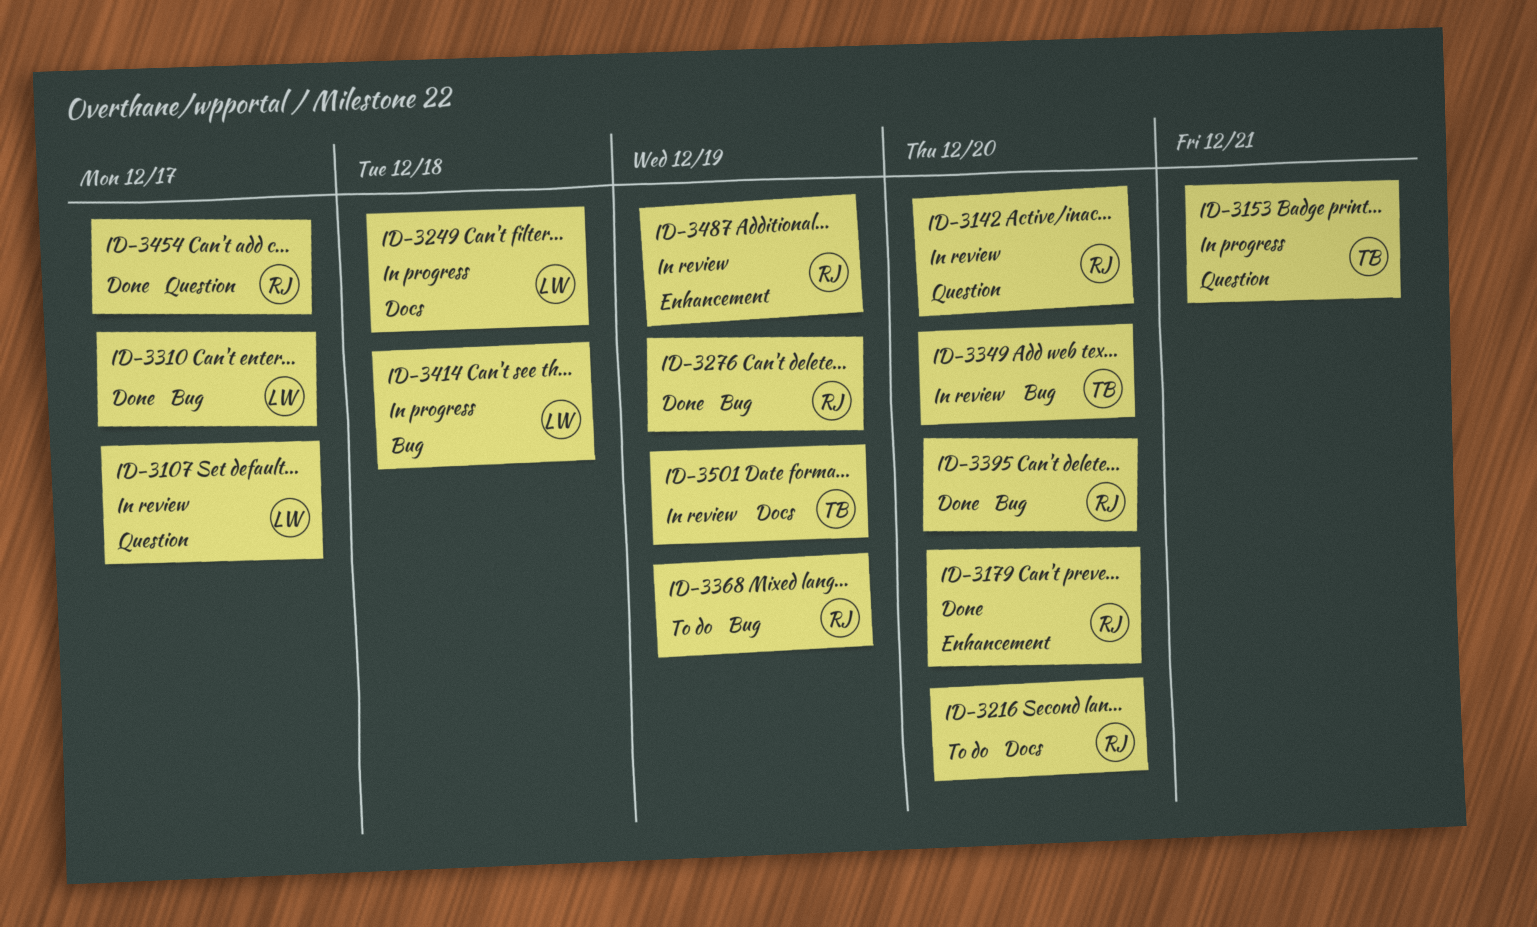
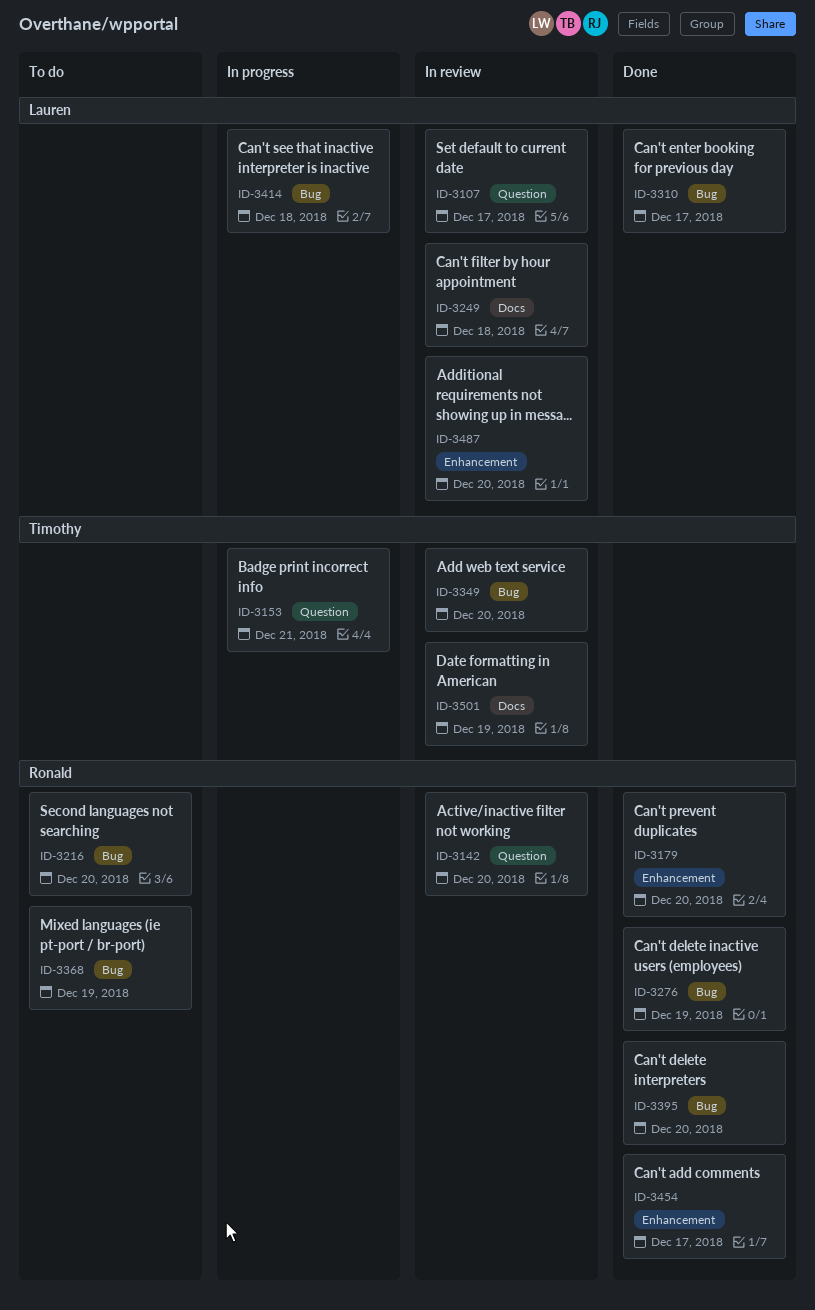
ID-3216, label: Docs -> Bug
ID-3249, status: In progress -> In review
ID-3454, label: Question -> Enhancement
ID-3487, owner: Ronald -> Lauren
ID-3487, due: Dec 19 -> Dec 20

